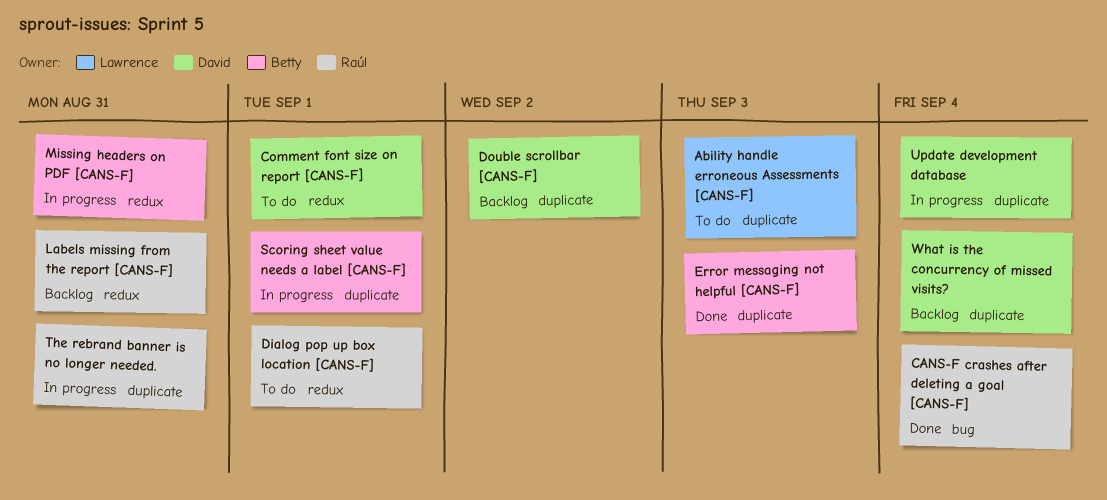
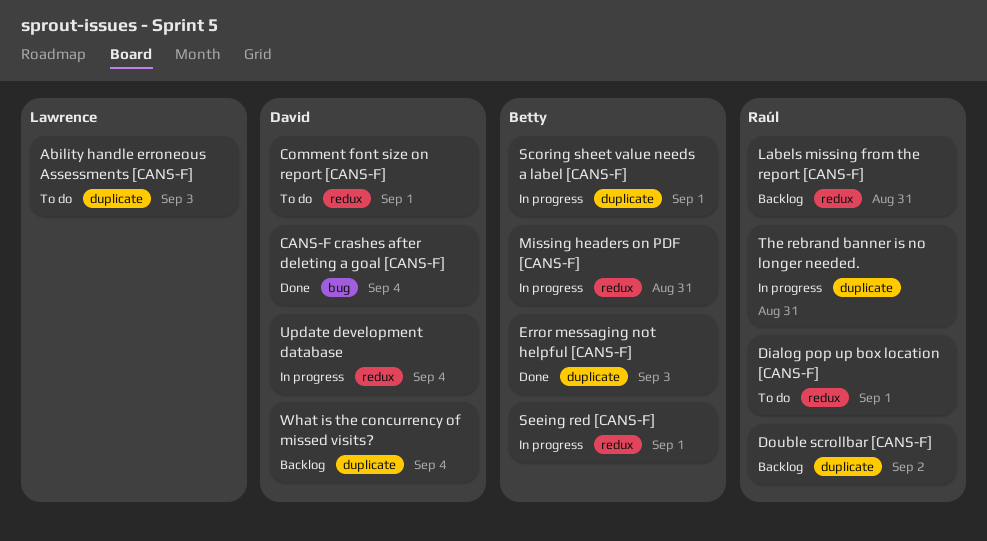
CANS-F crashes after deleting a goal [CANS-F], owner: Raúl -> David
Double scrollbar [CANS-F], owner: David -> Raúl
Seeing red [CANS-F]: none -> present
Update development database, label: duplicate -> redux

